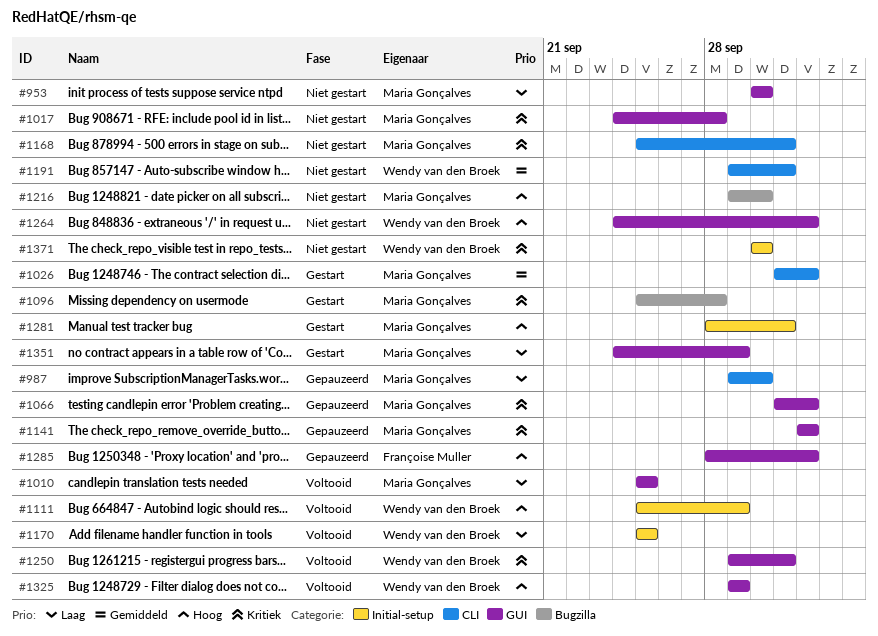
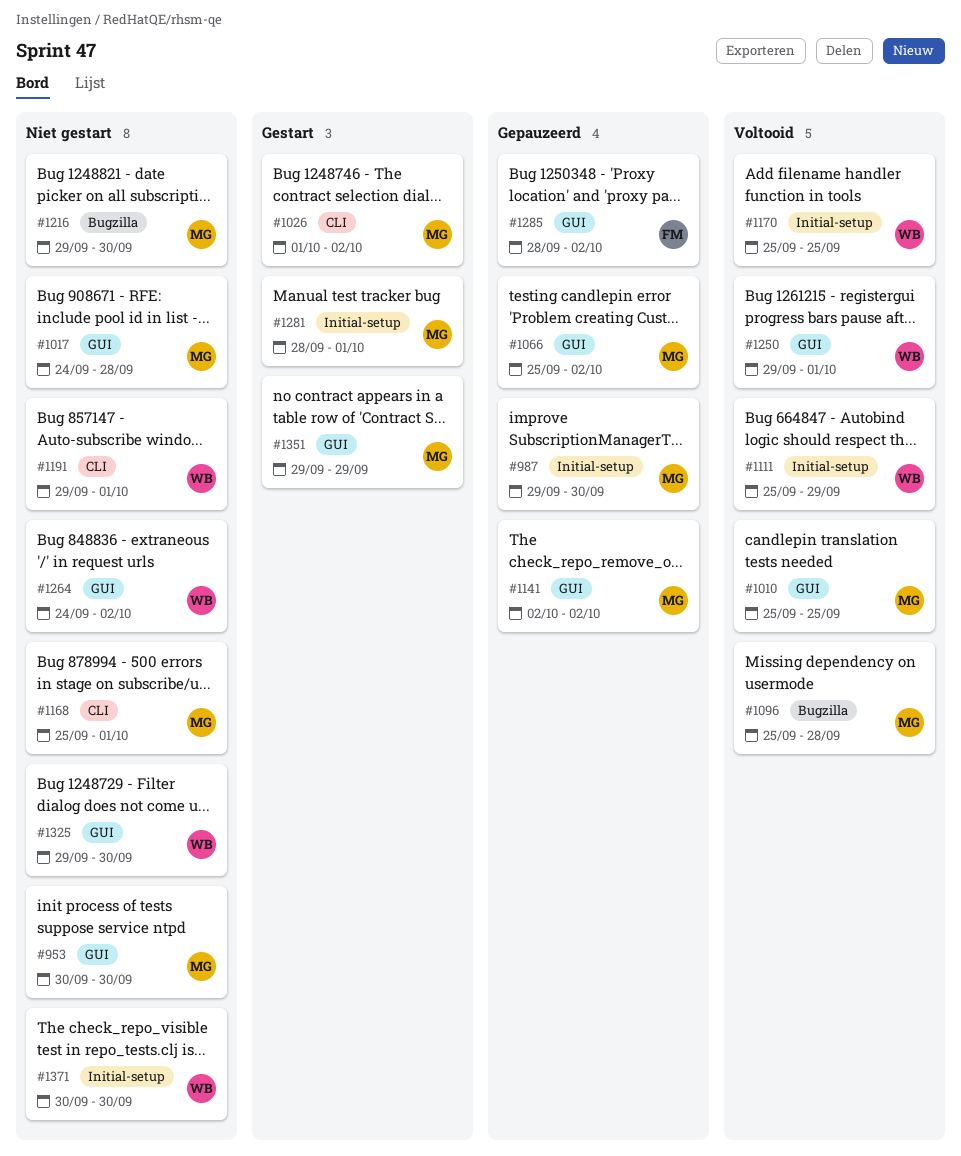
#987, label: CLI -> Initial-setup
#1066, start: Oct 1 -> Sep 25
#1096, status: Gestart -> Voltooid
#1325, status: Voltooid -> Niet gestart
#1325, due: Sep 29 -> Sep 30
#1351, start: Sep 24 -> Sep 29

